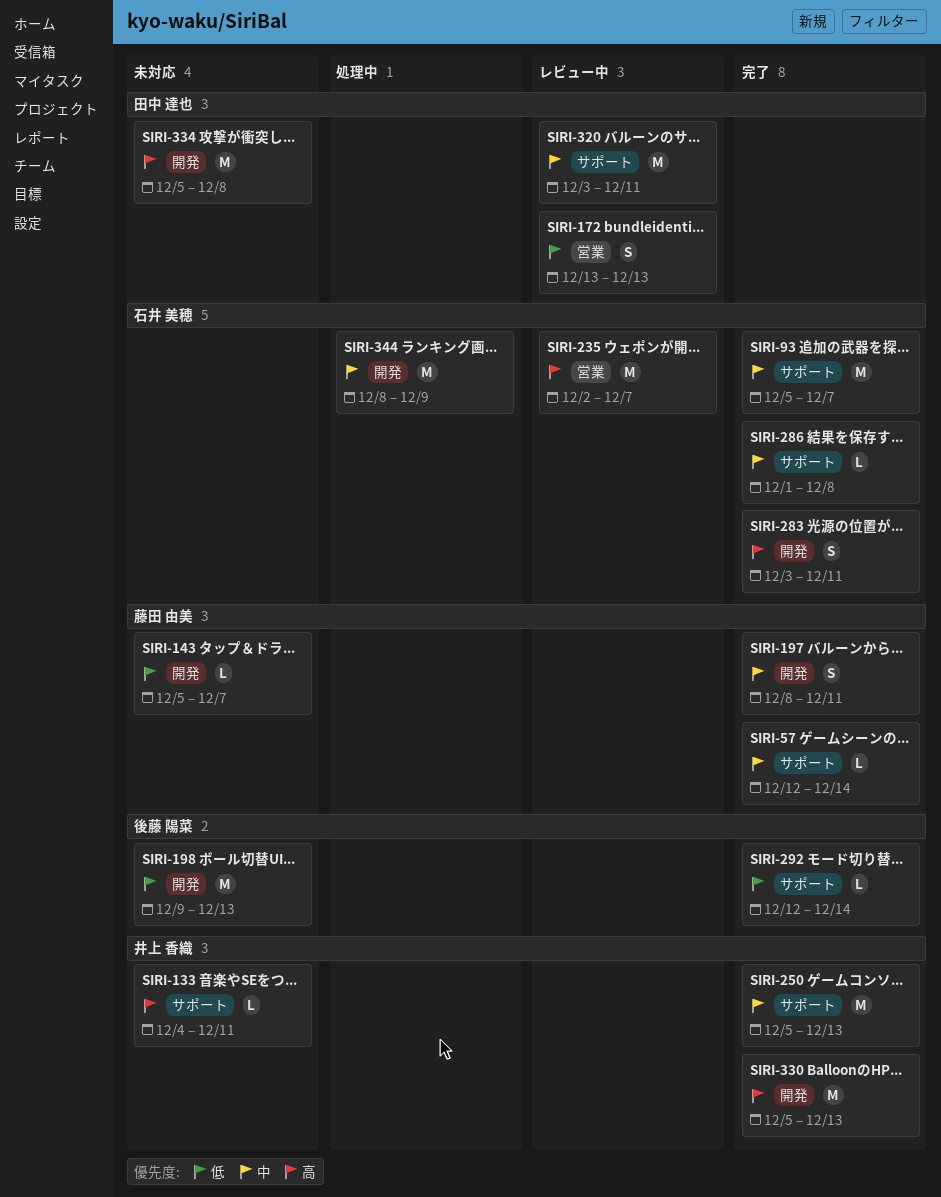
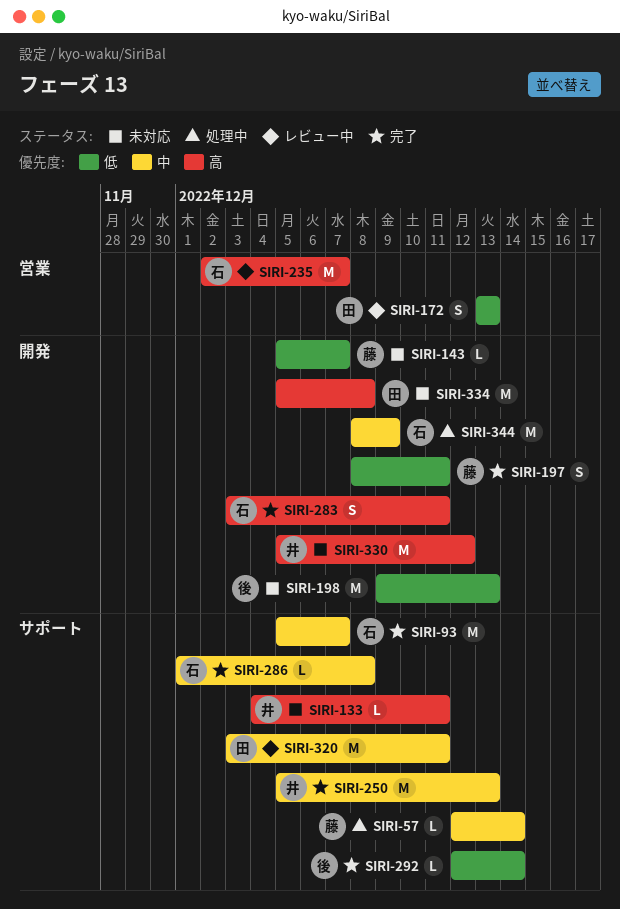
SIRI-57, status: 完了 -> 処理中
SIRI-197, priority: 中 -> 低
SIRI-330, status: 完了 -> 未対応
SIRI-330, due: Dec 13 -> Dec 12

